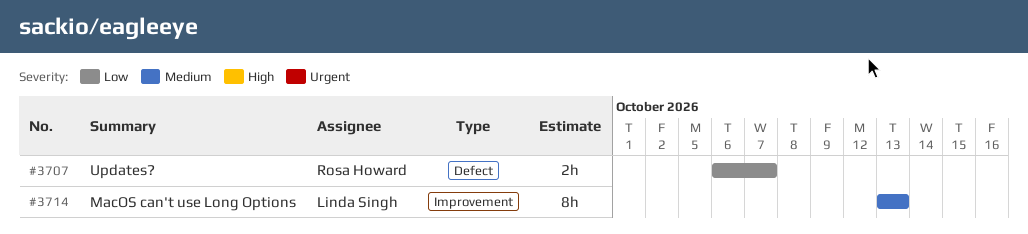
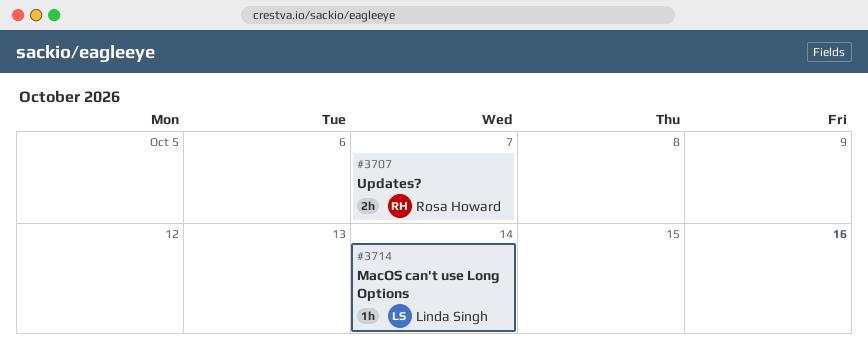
#3714, estimate: 8h -> 1h
#3714, due: Oct 13 -> Oct 14

